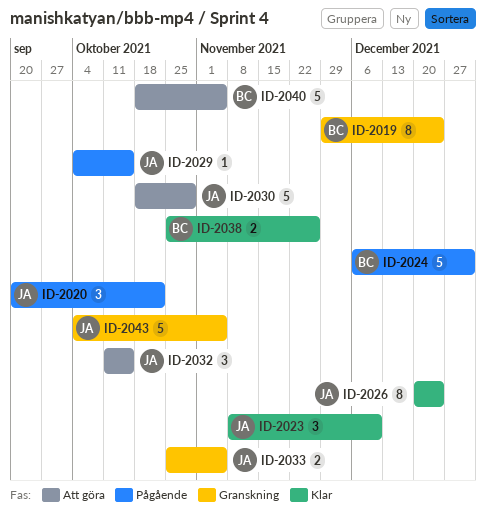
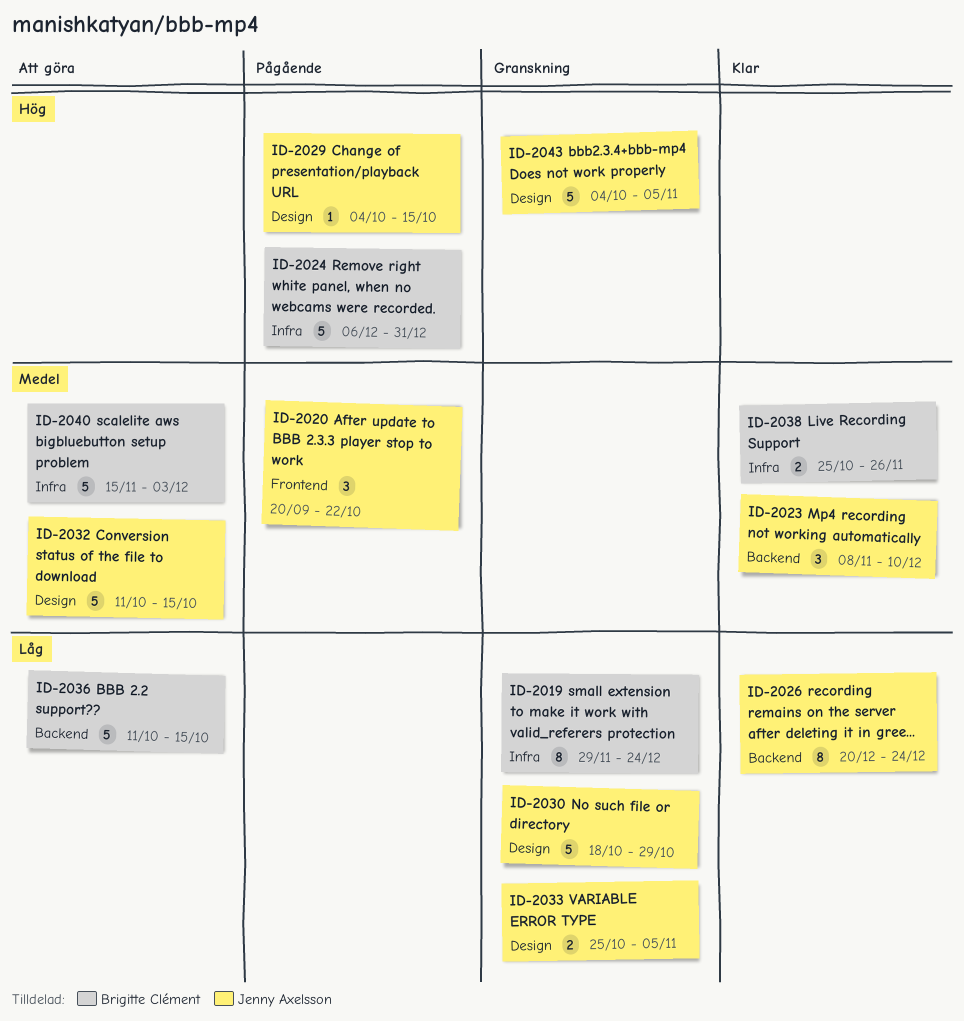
ID-2030, status: Att göra -> Granskning
ID-2032, estimate: 3 -> 5
ID-2036: none -> present
ID-2040, start: Oct 18 -> Nov 15
ID-2040, due: Nov 5 -> Dec 3

